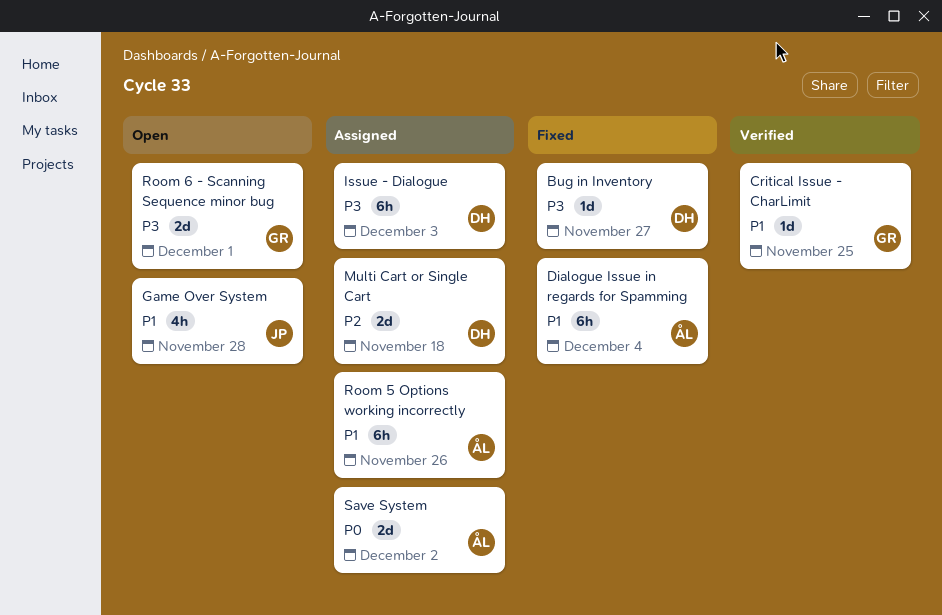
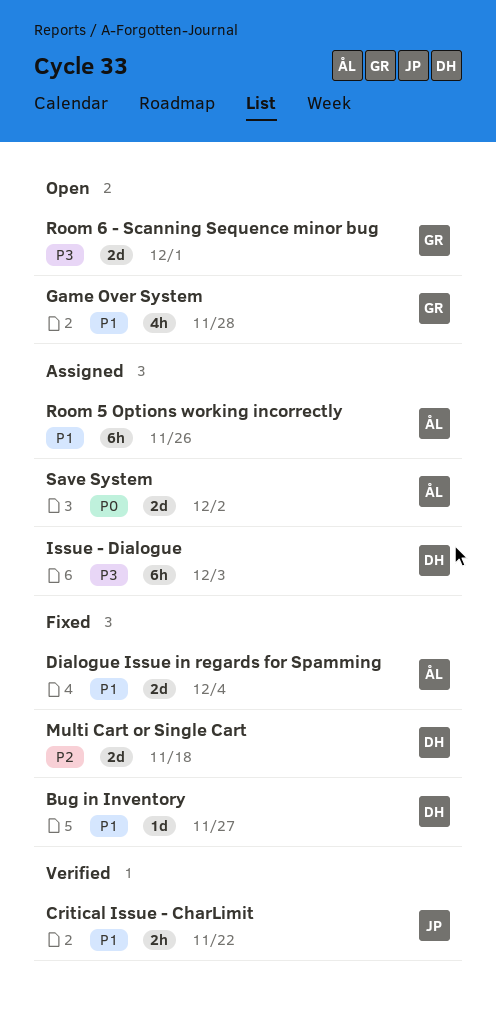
Bug in Inventory, priority: P3 -> P1
Critical Issue - CharLimit, owner: GR -> JP
Critical Issue - CharLimit, estimate: 1d -> 2h
Critical Issue - CharLimit, due: Nov 25 -> Nov 22
Dialogue Issue in regards for Spamming, estimate: 6h -> 2d
Game Over System, owner: JP -> GR
Multi Cart or Single Cart, status: Assigned -> Fixed

